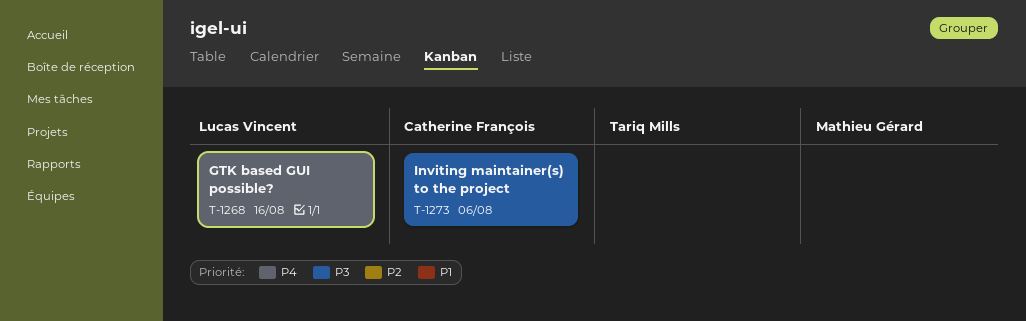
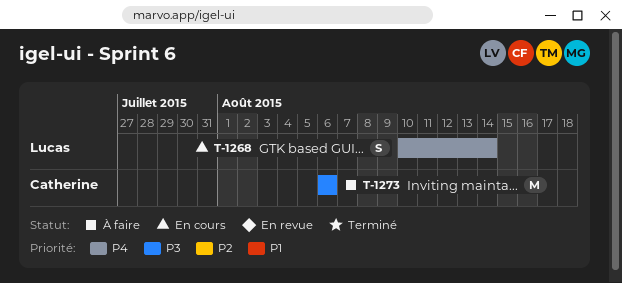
T-1268, due: Aug 16 -> Aug 14

